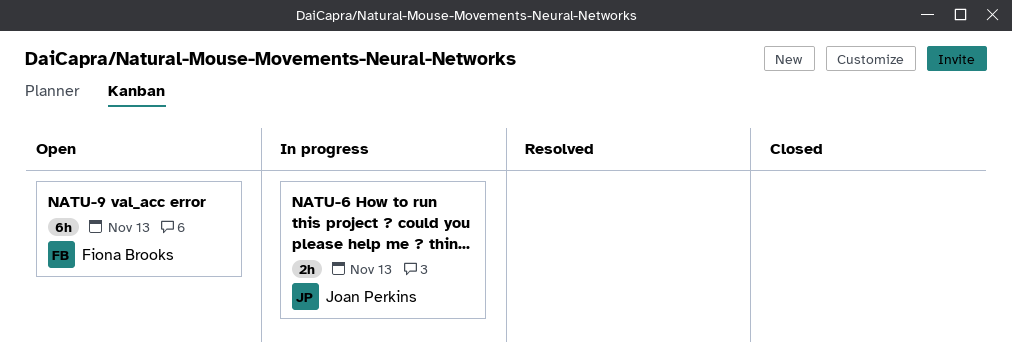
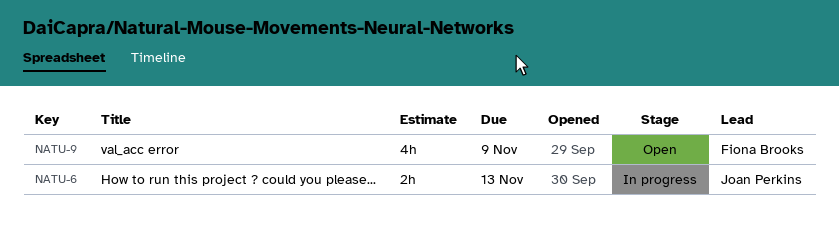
NATU-9, estimate: 6h -> 4h
NATU-9, due: Nov 13 -> Nov 9

